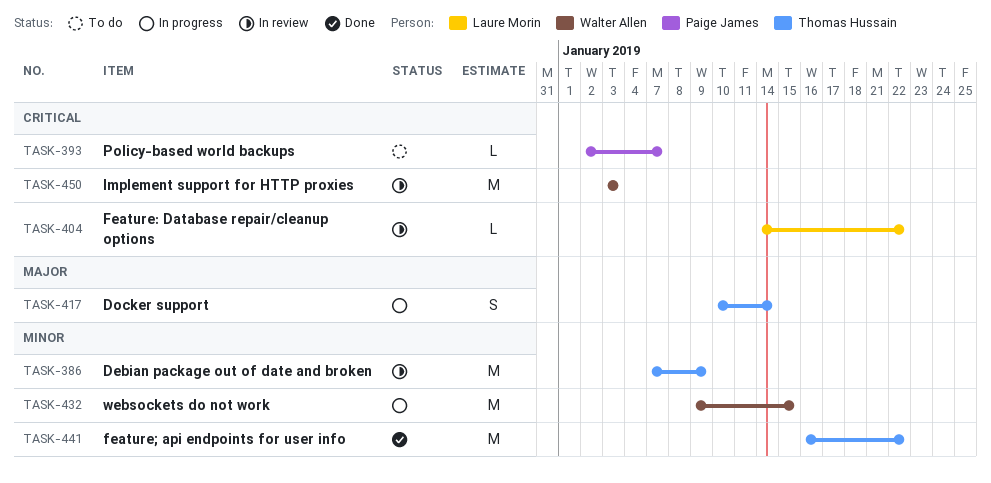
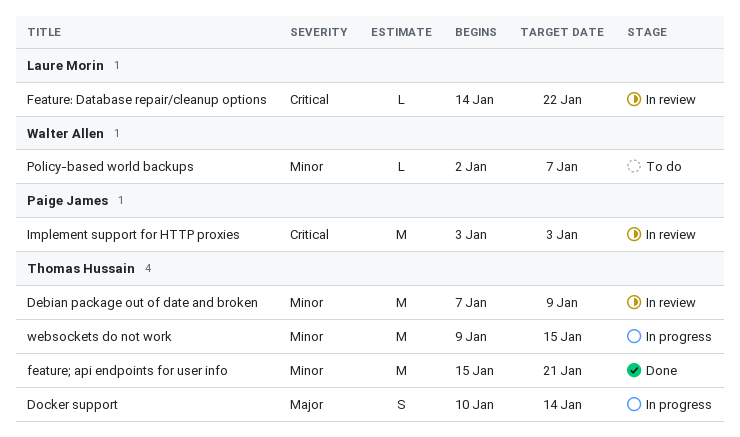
feature; api endpoints for user info, start: Jan 16 -> Jan 15
feature; api endpoints for user info, due: Jan 22 -> Jan 21
Implement support for HTTP proxies, owner: Walter Allen -> Paige James
Policy-based world backups, owner: Paige James -> Walter Allen
Policy-based world backups, priority: Critical -> Minor
websockets do not work, owner: Walter Allen -> Thomas Hussain

